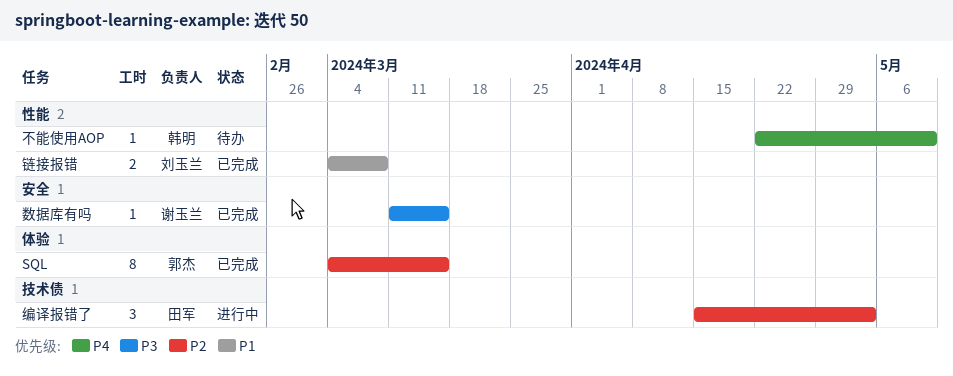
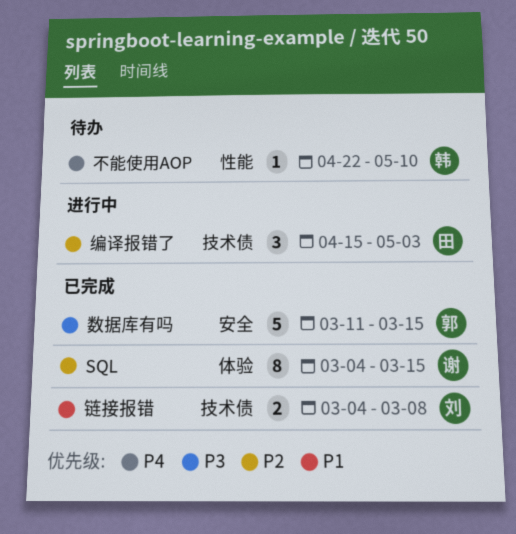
SQL, owner: 郭杰 -> 谢玉兰
数据库有吗, owner: 谢玉兰 -> 郭杰
数据库有吗, estimate: 1 -> 5
链接报错, label: 性能 -> 技术债

